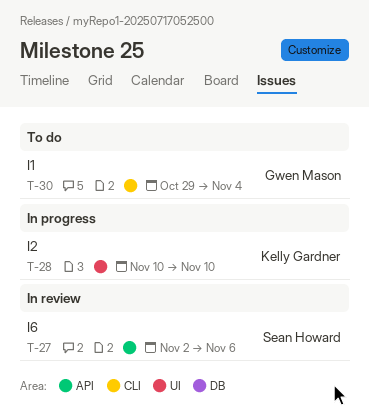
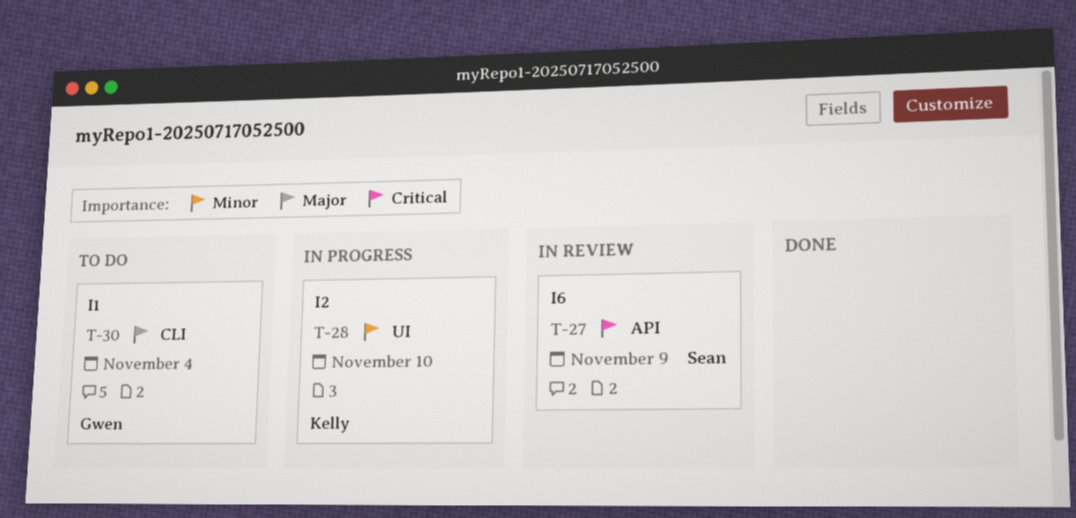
T-27, due: Nov 6 -> Nov 9

